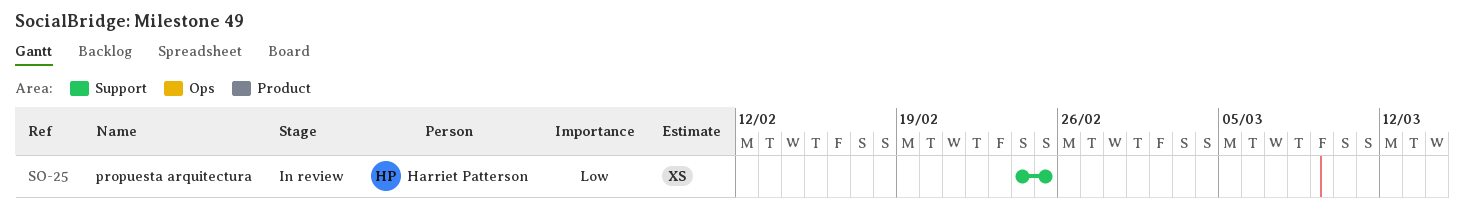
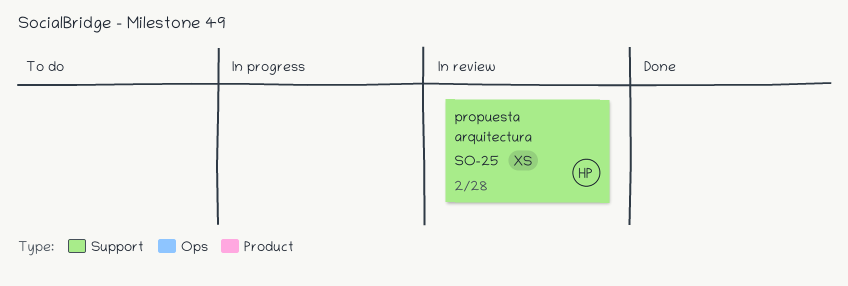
SO-25, due: Feb 25 -> Feb 28

